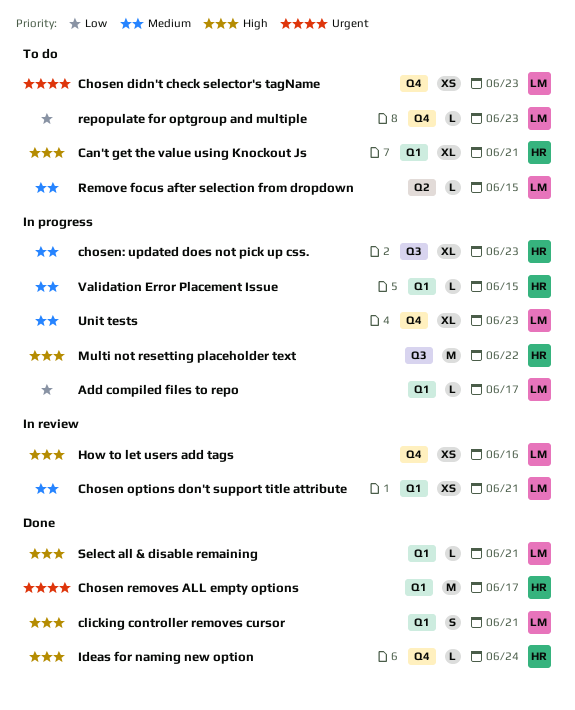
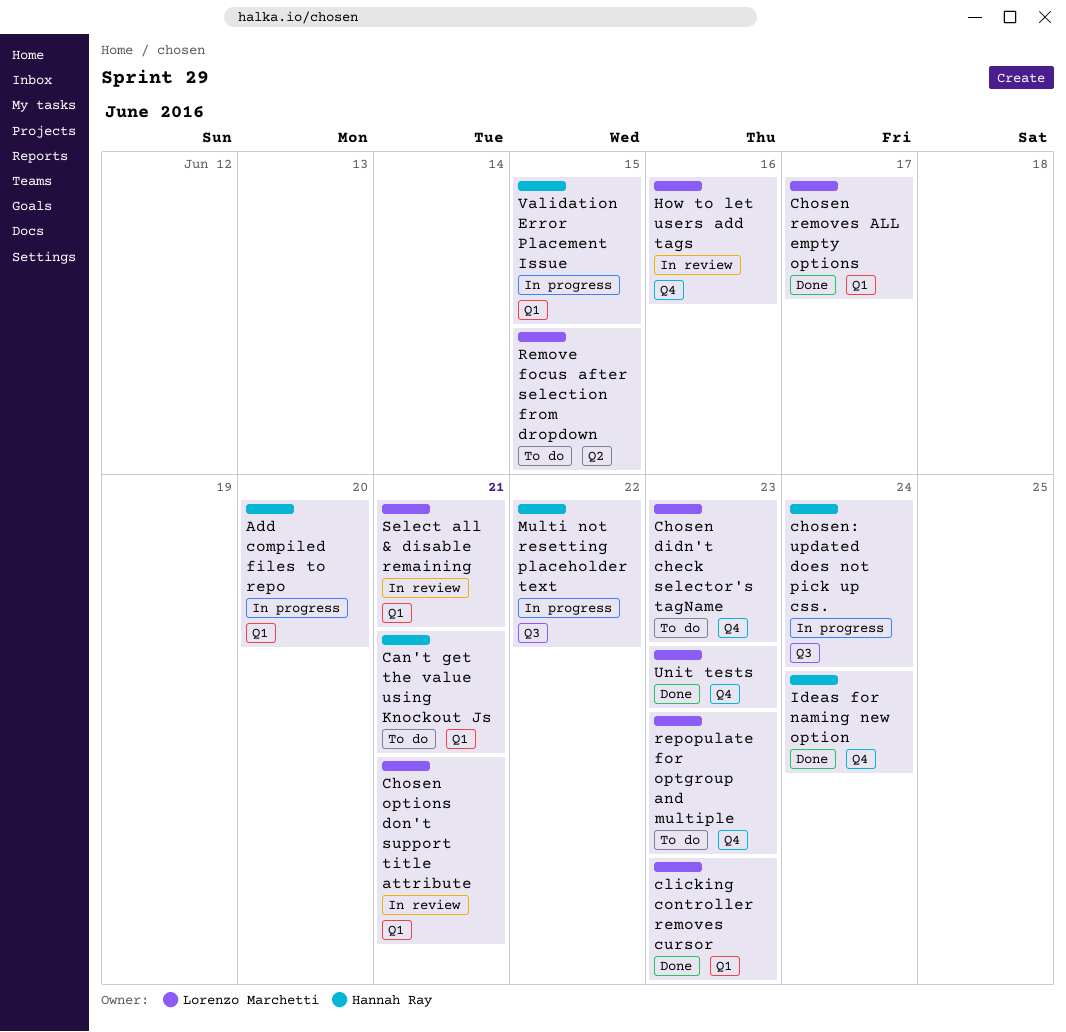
Add compiled files to repo, owner: Lorenzo Marchetti -> Hannah Ray
Add compiled files to repo, due: Jun 17 -> Jun 20
Chosen removes ALL empty options, owner: Hannah Ray -> Lorenzo Marchetti
chosen: updated does not pick up css., due: Jun 23 -> Jun 24
clicking controller removes cursor, due: Jun 21 -> Jun 23
Select all & disable remaining, status: Done -> In review
Unit tests, status: In progress -> Done

